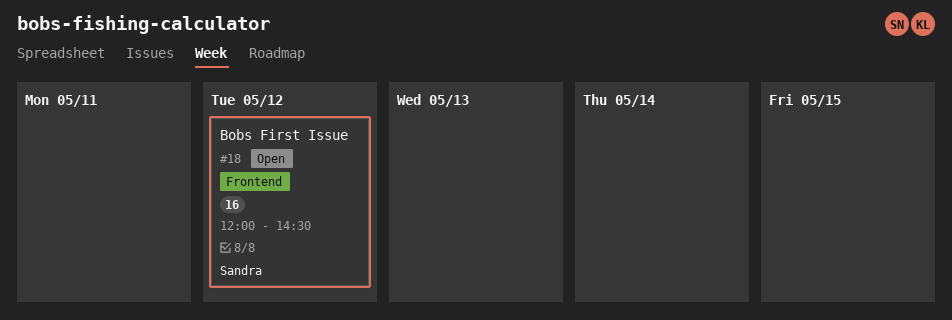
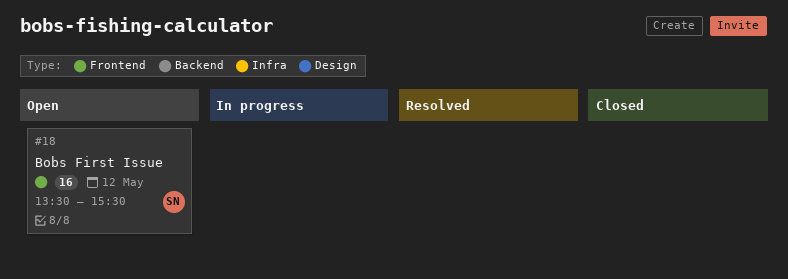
#18, begins: 12:00 -> 13:30
#18, ends: 14:30 -> 15:30

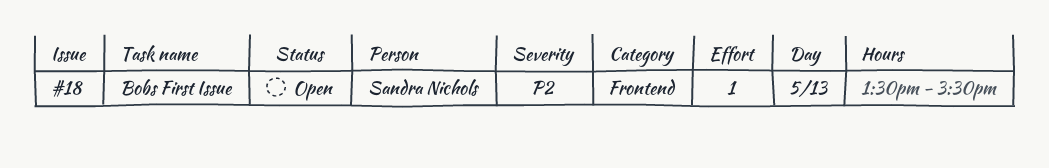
#18, estimate: 16 -> 1
#18, day: May 12 -> May 13

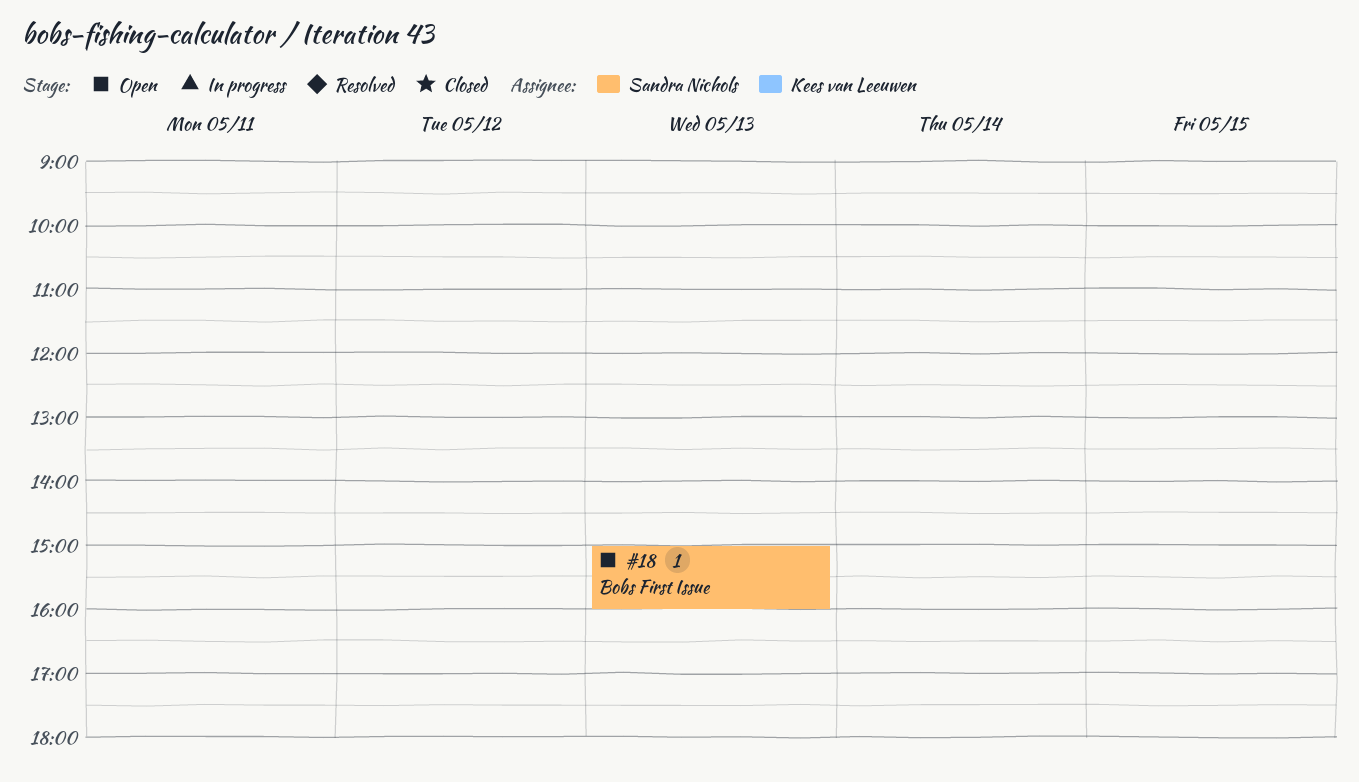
#18, begins: 13:30 -> 15:00
#18, ends: 15:30 -> 16:00

